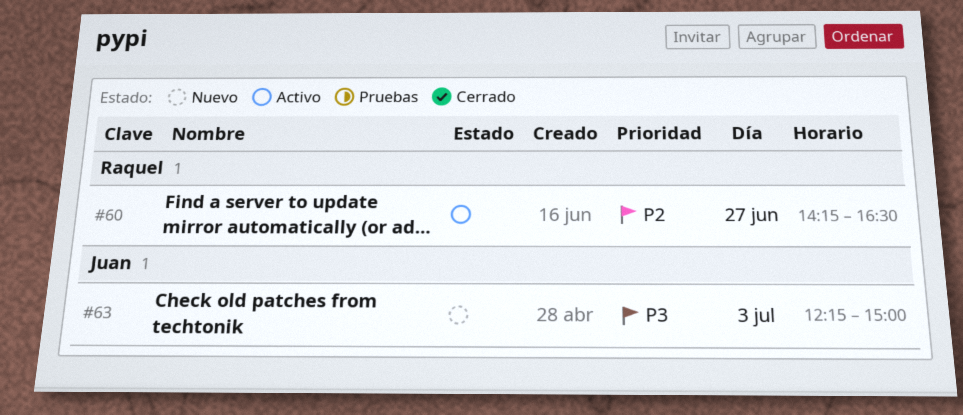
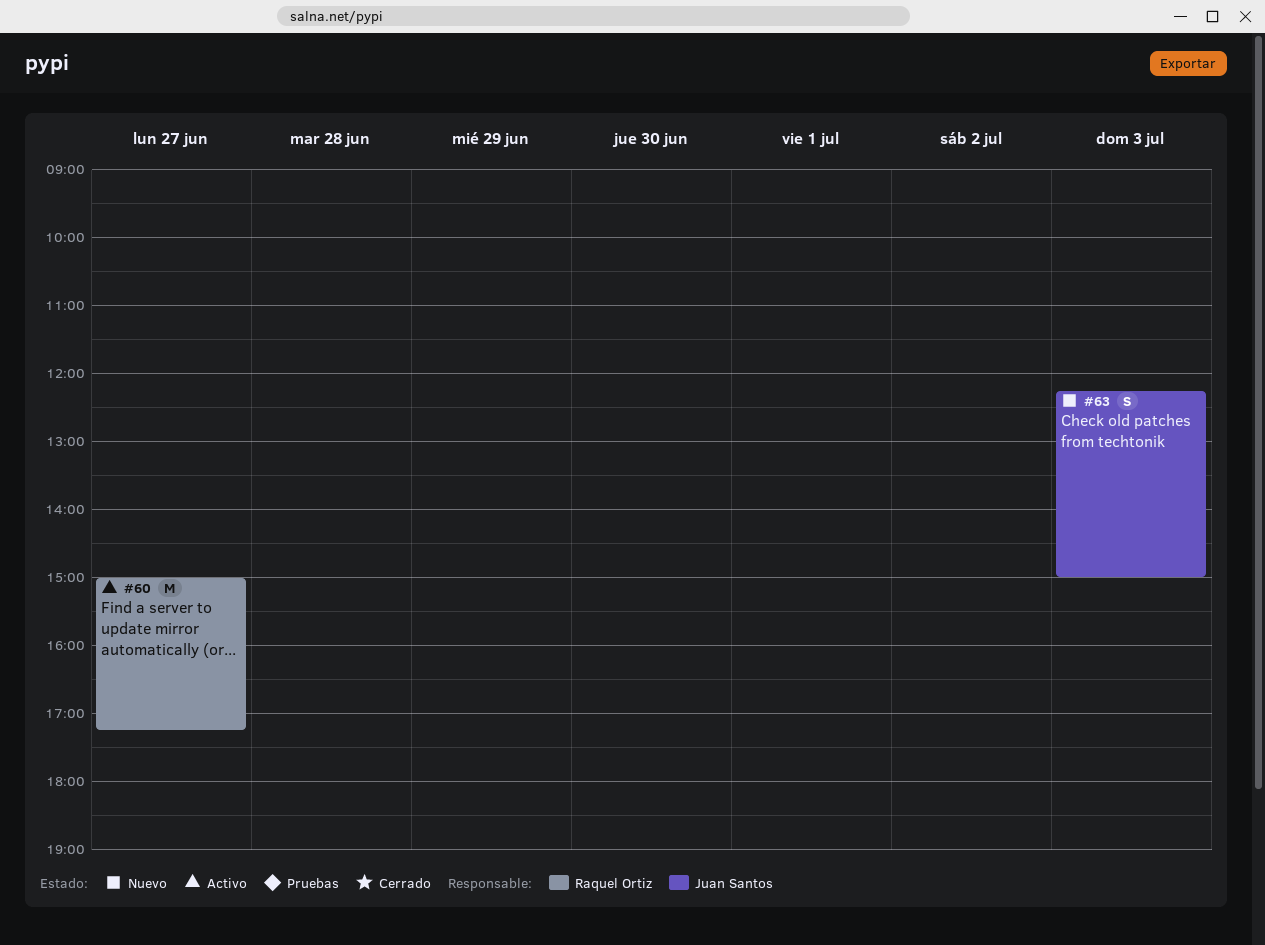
#60, begins: 14:15 -> 15:00
#60, ends: 16:30 -> 17:15

